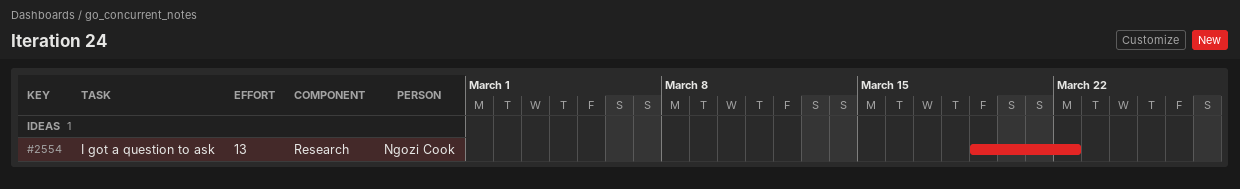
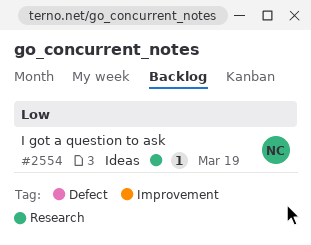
#2554, estimate: 13 -> 1
#2554, due: Mar 22 -> Mar 19

